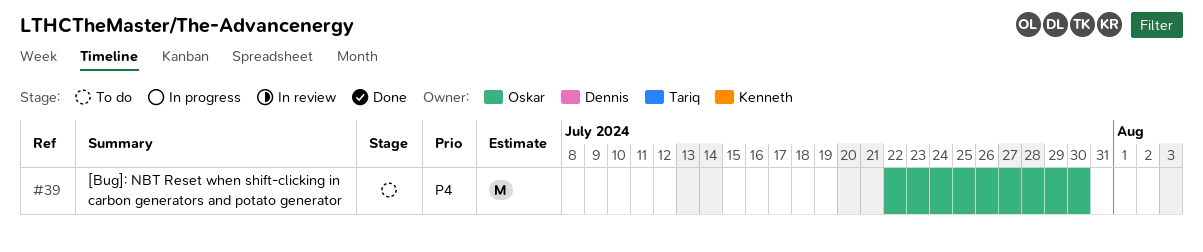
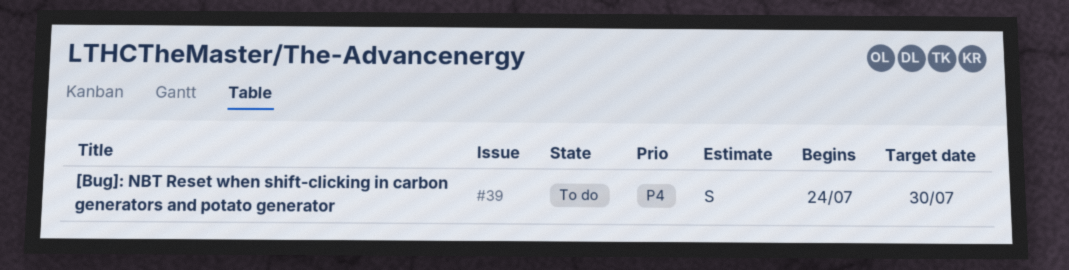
#39, estimate: M -> S
#39, start: Jul 22 -> Jul 24

